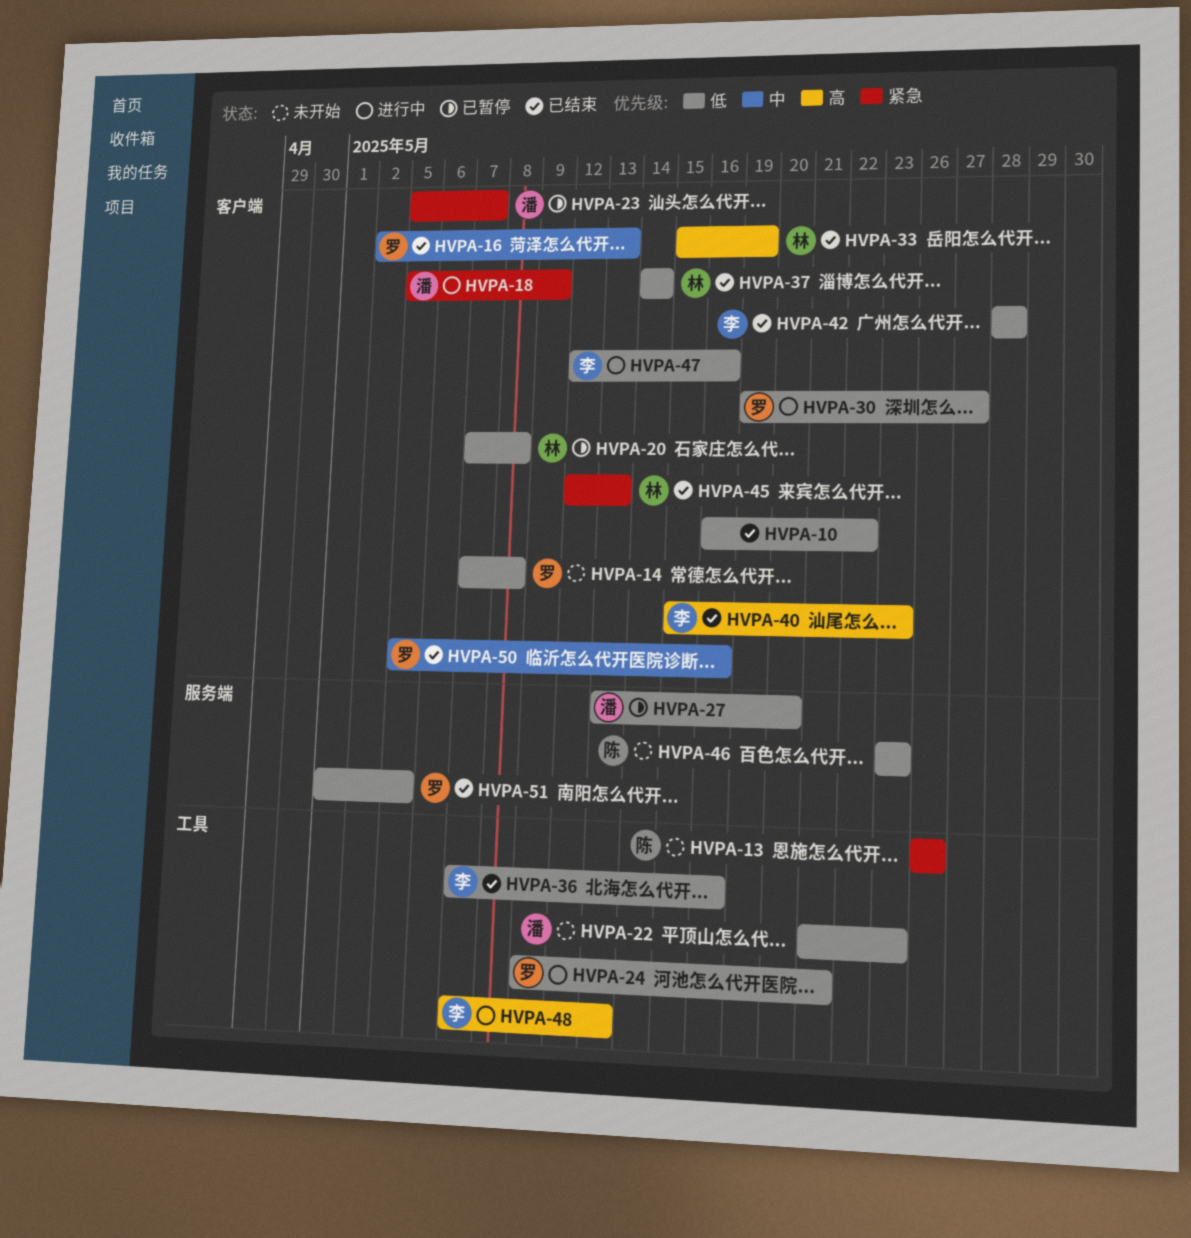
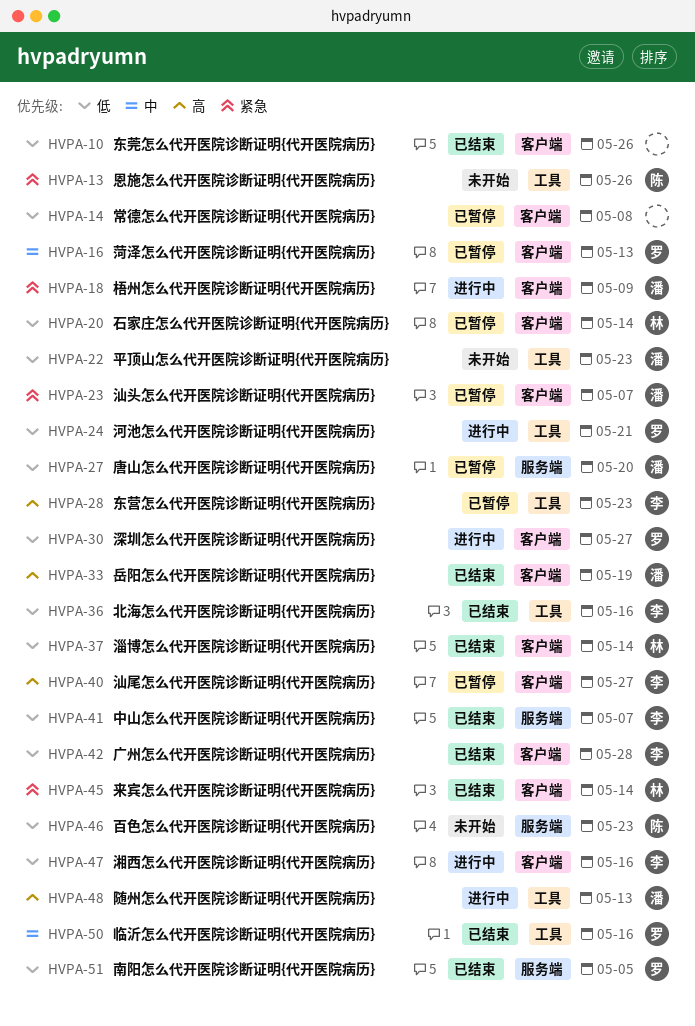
HVPA-10, due: May 22 -> May 26
HVPA-14, status: 未开始 -> 已暂停
HVPA-14, owner: 罗 -> none
HVPA-16, status: 已结束 -> 已暂停
HVPA-20, due: May 8 -> May 14
HVPA-28: none -> present
HVPA-33, owner: 林 -> 潘
HVPA-40, status: 已结束 -> 已暂停
HVPA-40, due: May 23 -> May 27
HVPA-41: none -> present
HVPA-45, due: May 13 -> May 14
HVPA-48, owner: 李 -> 潘
HVPA-50, label: 客户端 -> 工具

